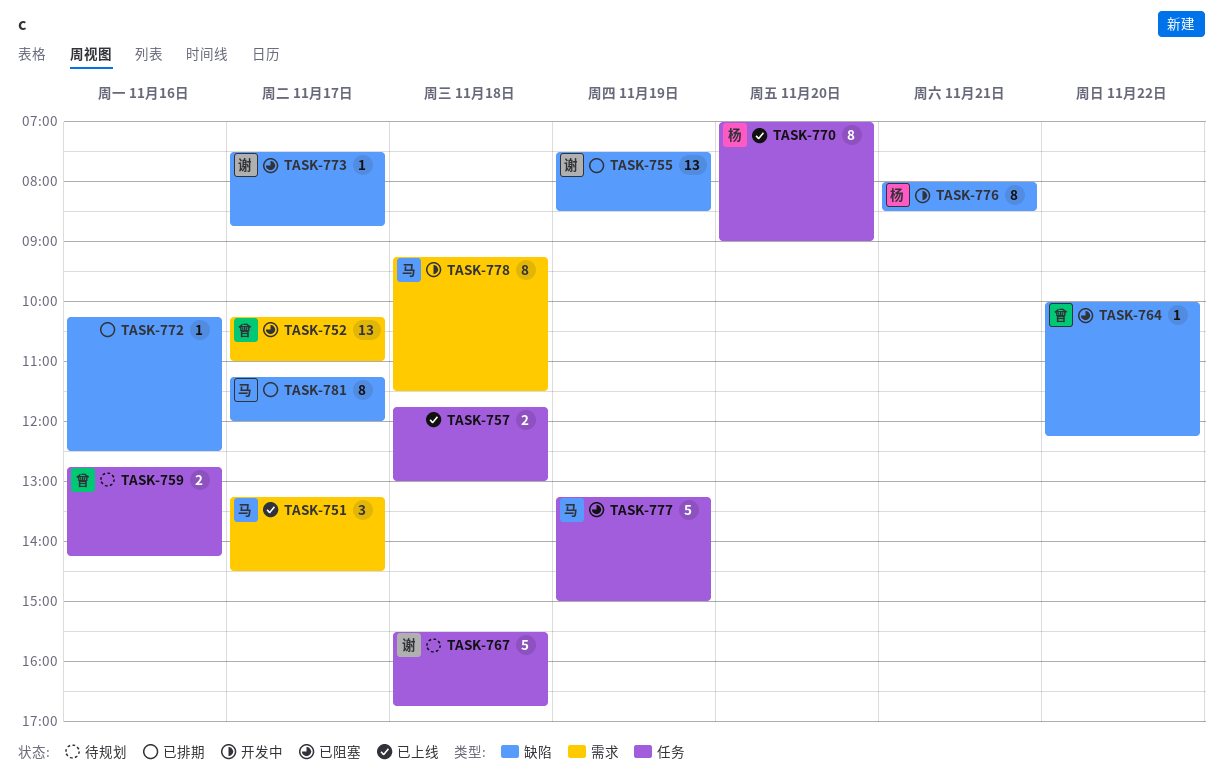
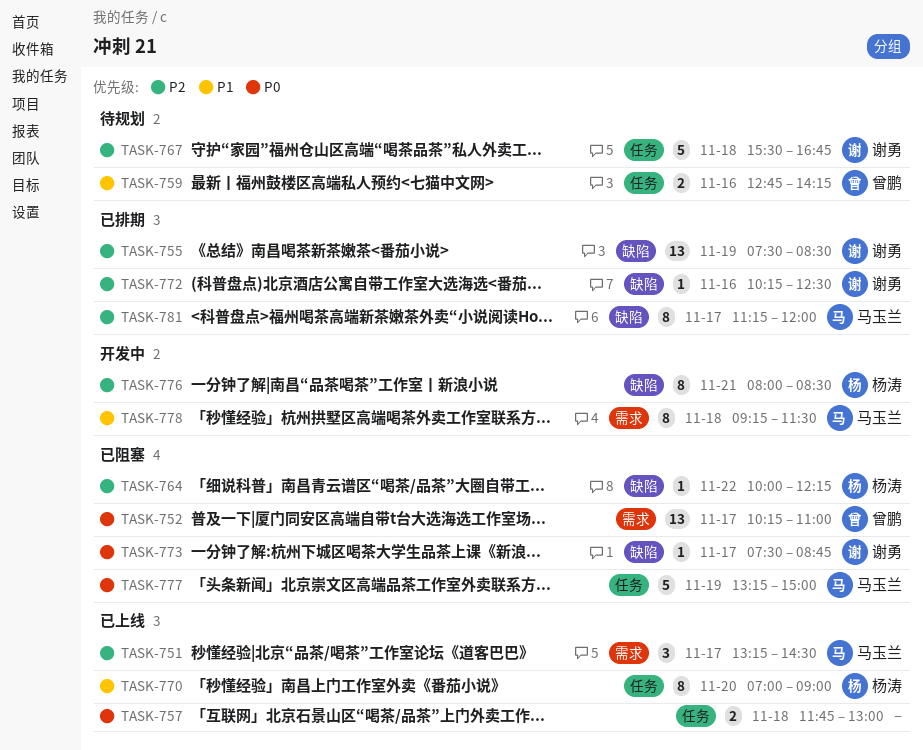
TASK-764, owner: 曾鹏 -> 杨涛
TASK-772, owner: none -> 谢勇

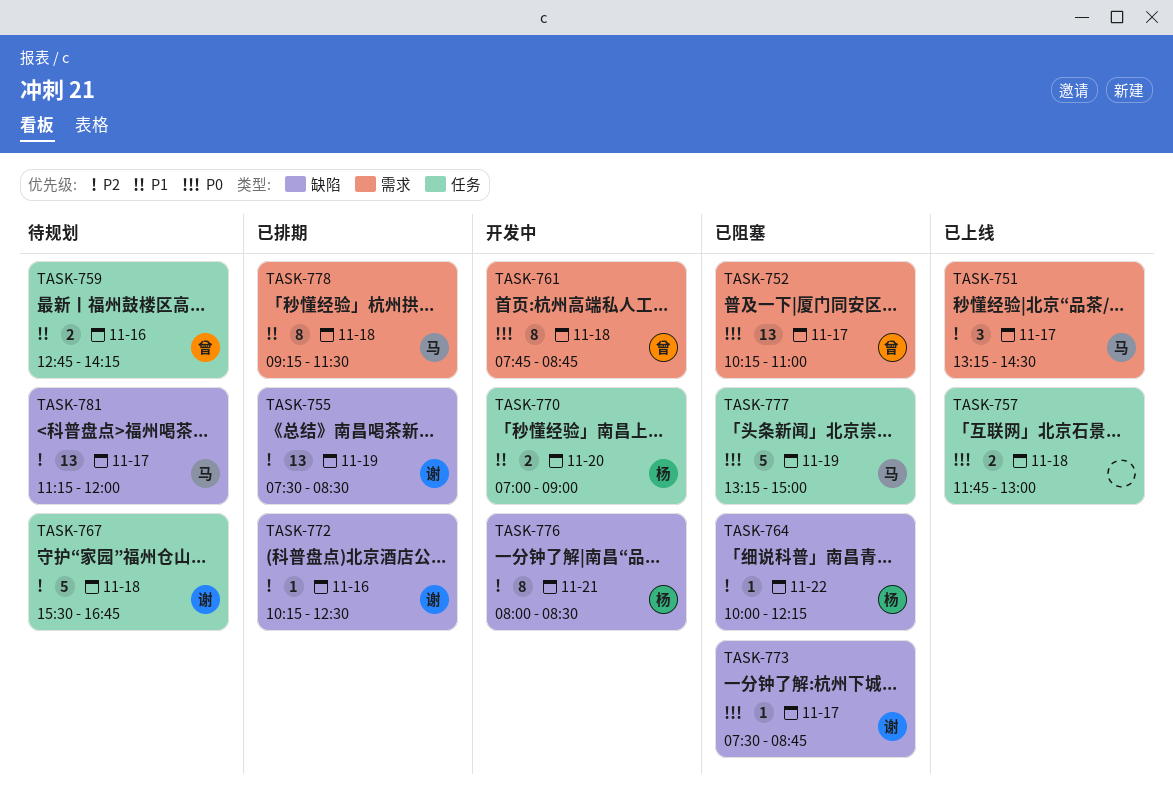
TASK-761: none -> present
TASK-770, status: 已上线 -> 开发中
TASK-770, estimate: 8 -> 2
TASK-778, status: 开发中 -> 已排期
TASK-781, status: 已排期 -> 待规划
TASK-781, estimate: 8 -> 13

